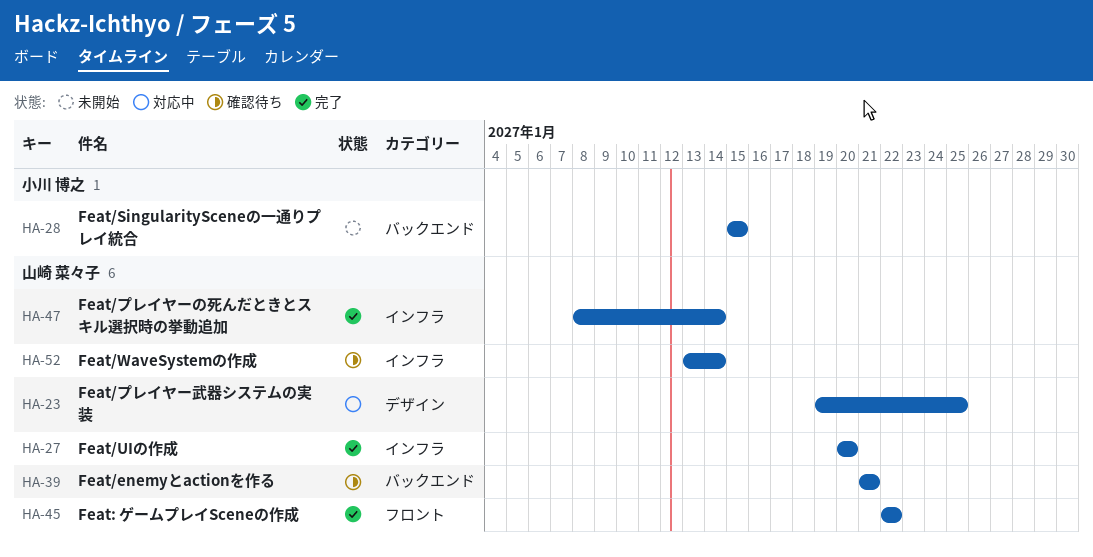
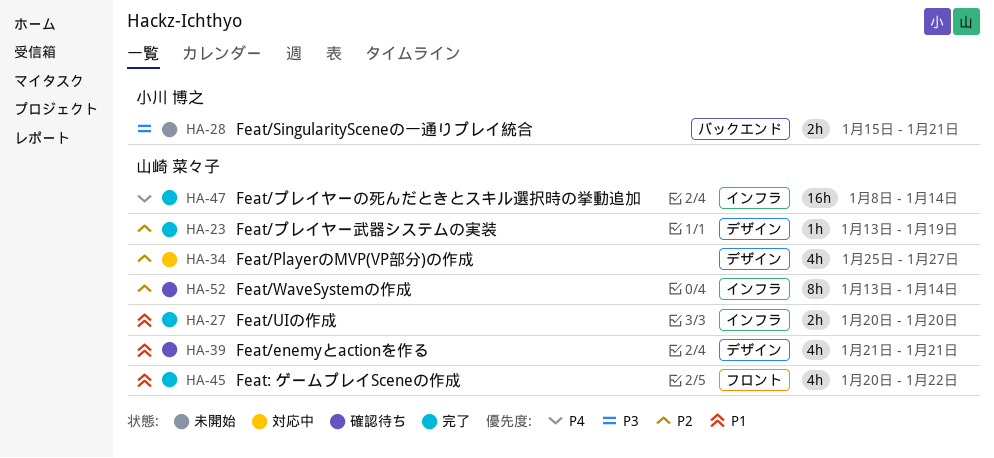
HA-23, status: 対応中 -> 完了
HA-23, start: Jan 19 -> Jan 13
HA-23, due: Jan 25 -> Jan 19
HA-28, due: Jan 15 -> Jan 21
HA-34: none -> present
HA-39, label: バックエンド -> デザイン
HA-45, start: Jan 22 -> Jan 20

